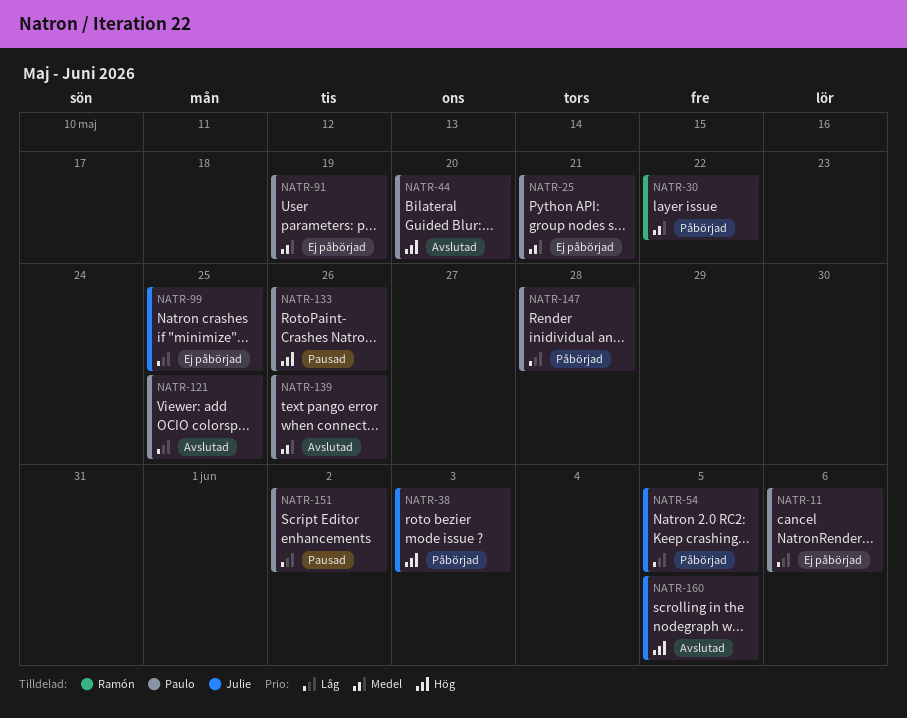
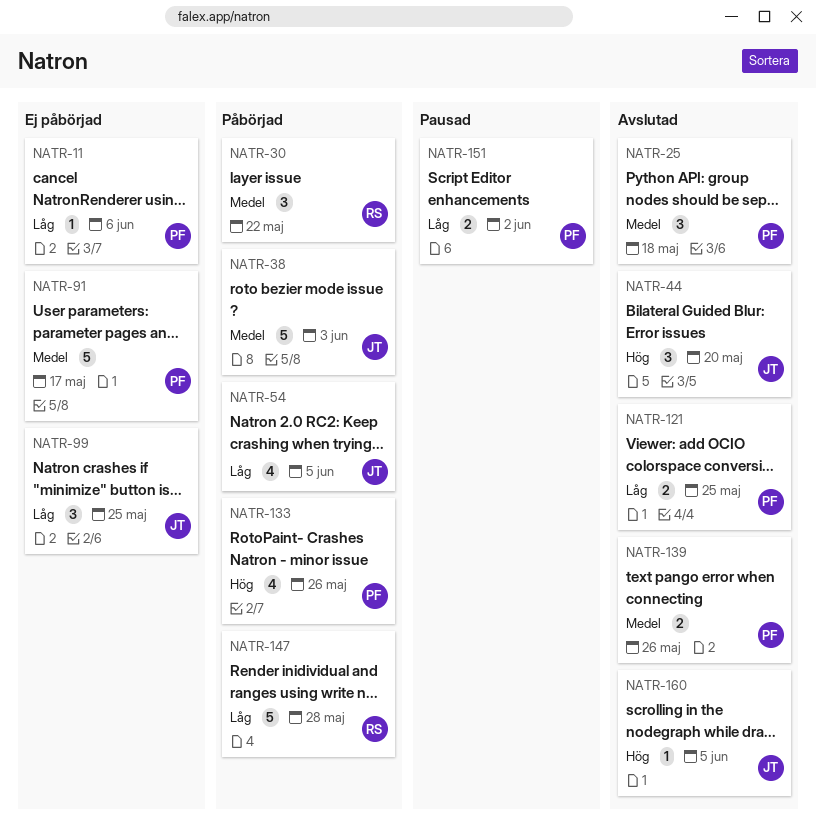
NATR-25, status: Ej påbörjad -> Avslutad
NATR-25, due: May 21 -> May 18
NATR-38, priority: Hög -> Medel
NATR-44, owner: Paulo -> Julie
NATR-91, due: May 19 -> May 17
NATR-133, status: Pausad -> Påbörjad
NATR-147, owner: Paulo -> Ramón

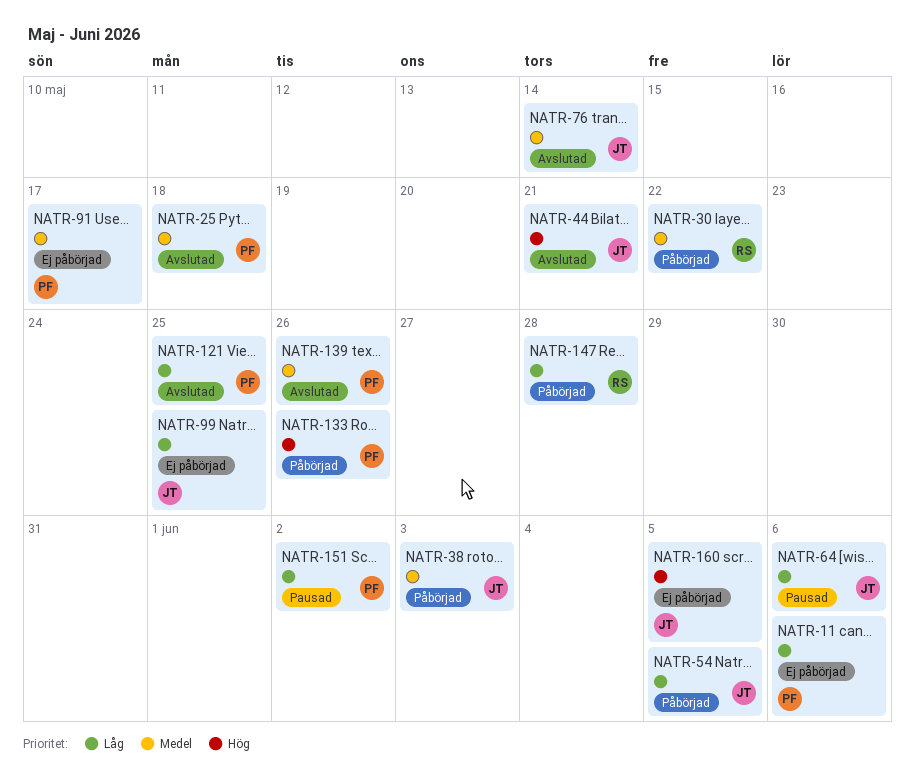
NATR-44, due: May 20 -> May 21
NATR-64: none -> present
NATR-76: none -> present
NATR-160, status: Avslutad -> Ej påbörjad

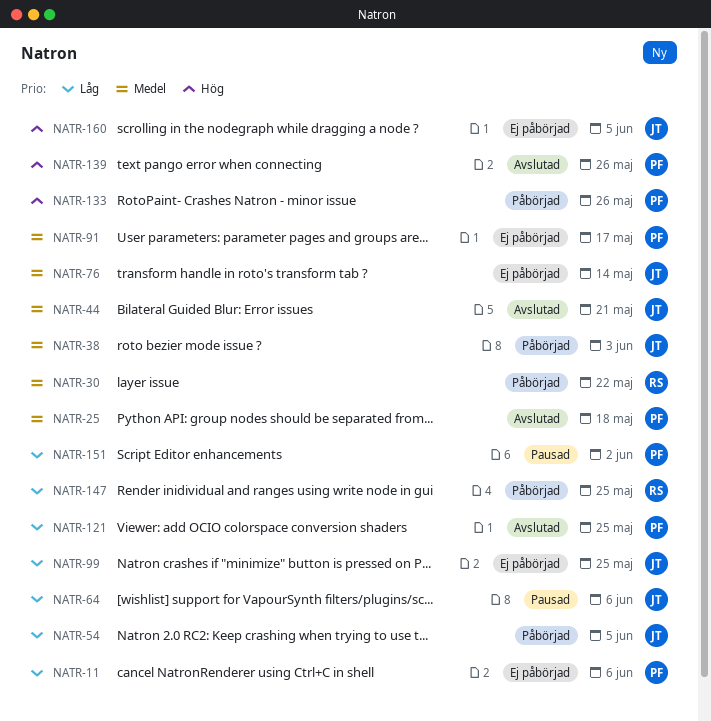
NATR-44, priority: Hög -> Medel
NATR-76, status: Avslutad -> Ej påbörjad
NATR-139, priority: Medel -> Hög
NATR-147, due: May 28 -> May 25

